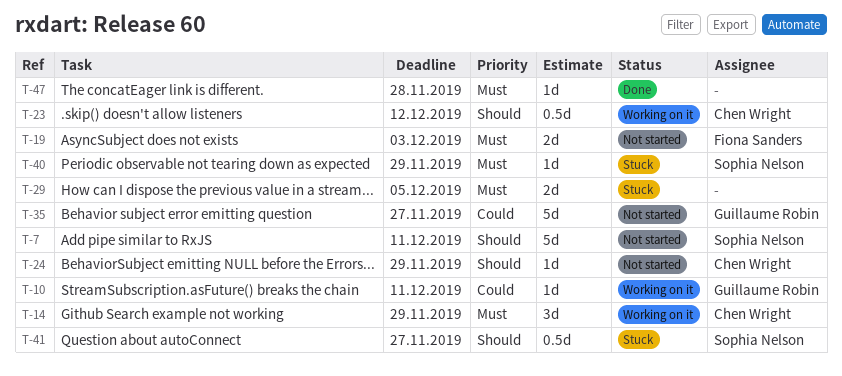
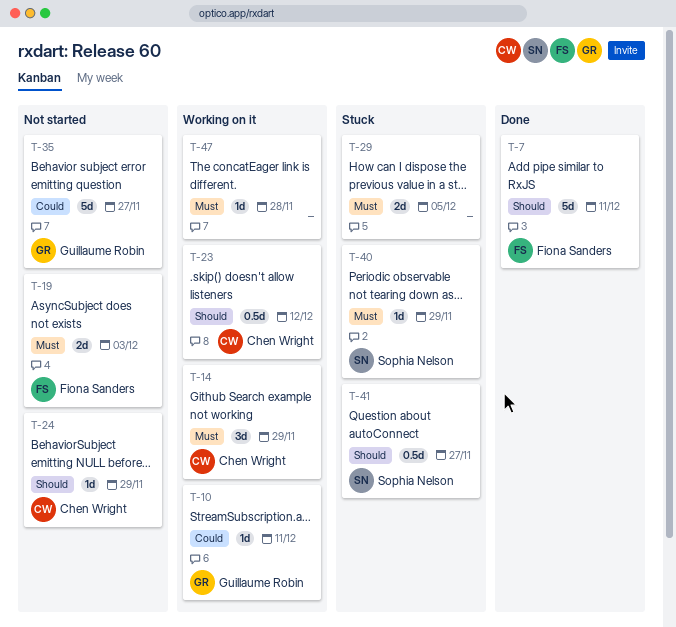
T-7, status: Not started -> Done
T-7, owner: Sophia Nelson -> Fiona Sanders
T-47, status: Done -> Working on it

